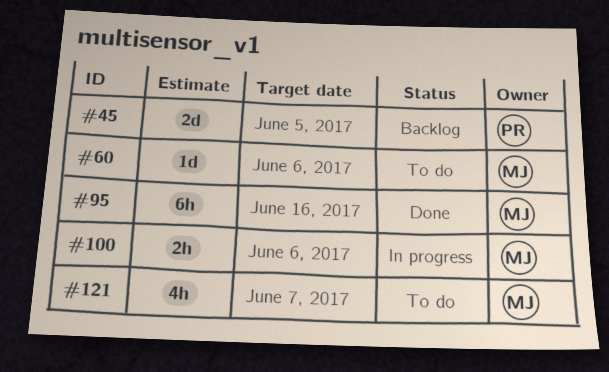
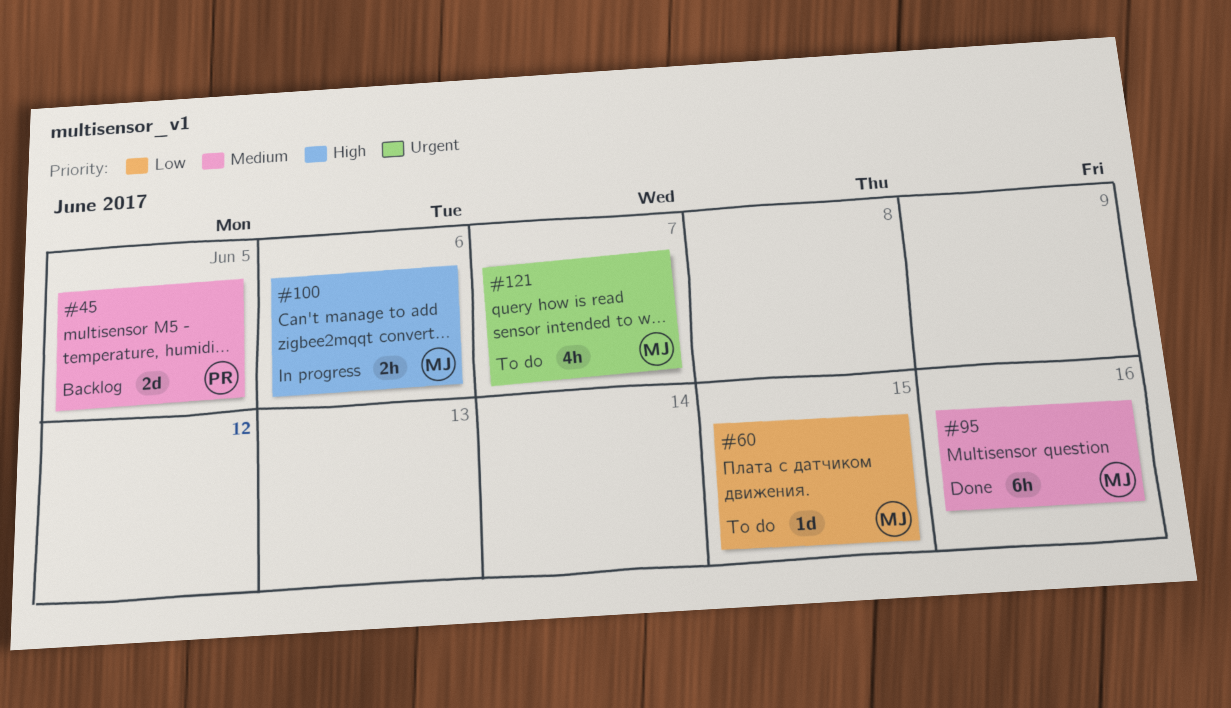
#60, due: Jun 6 -> Jun 15

